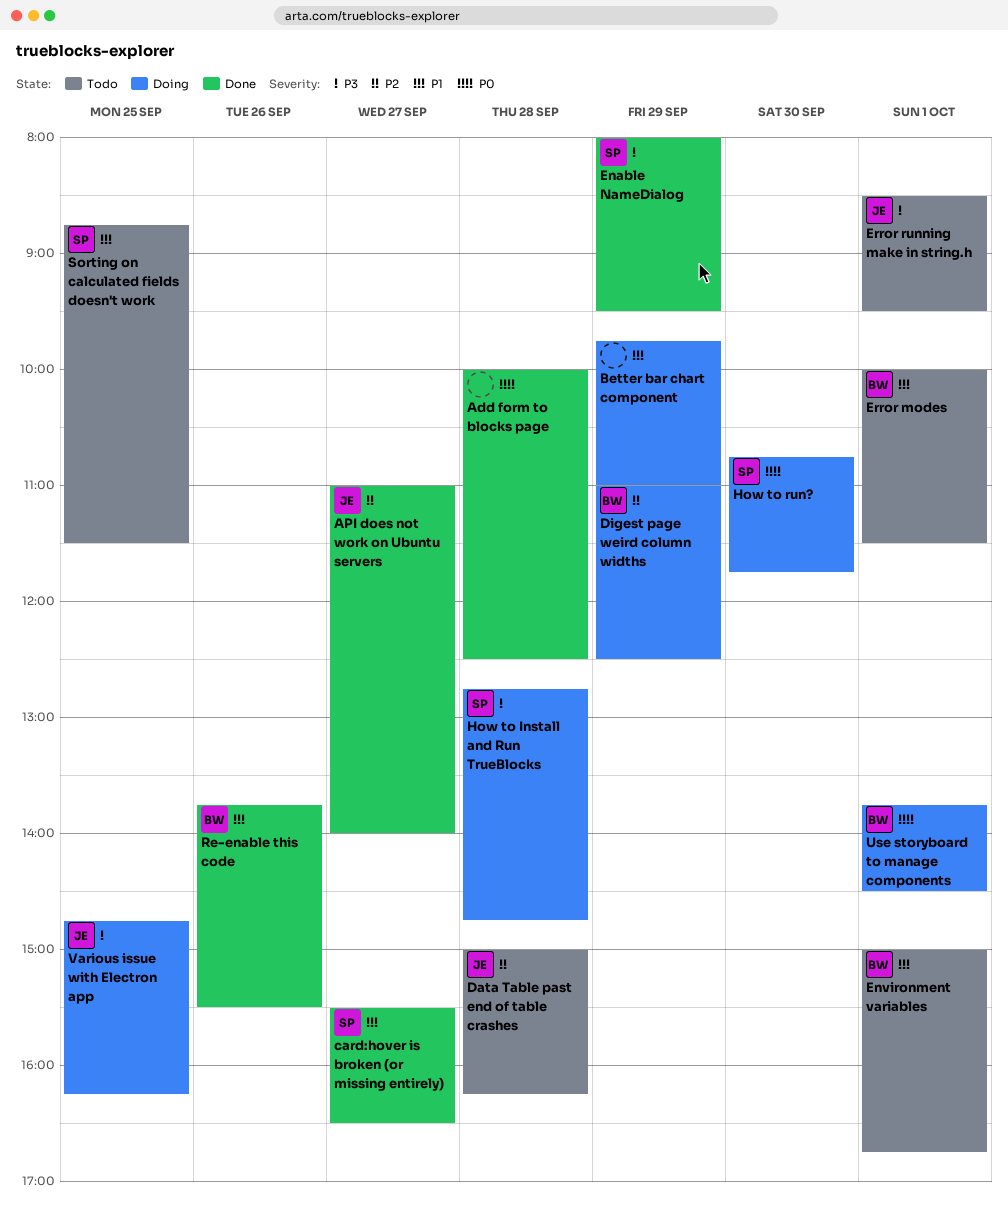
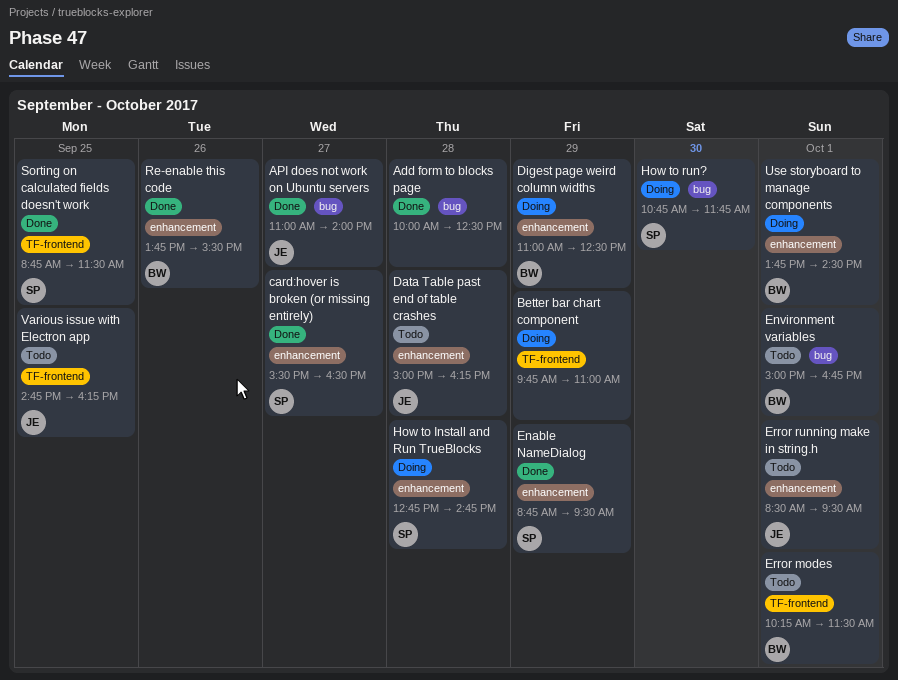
Enable NameDialog, begins: 08:00 -> 08:45
Error modes, begins: 10:00 -> 10:15
Sorting on calculated fields doesn't work, status: Todo -> Done
Various issue with Electron app, status: Doing -> Todo

